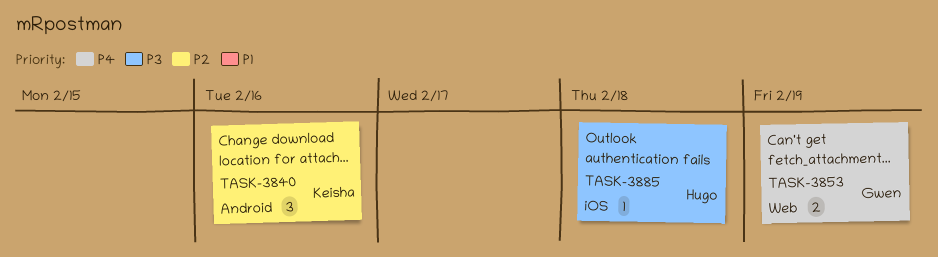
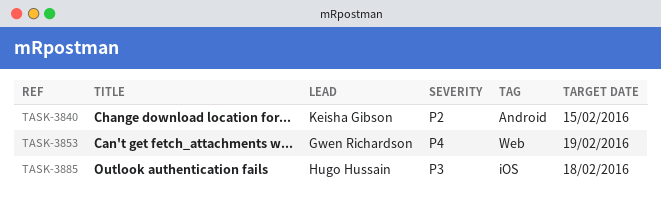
TASK-3840, due: Feb 16 -> Feb 15

